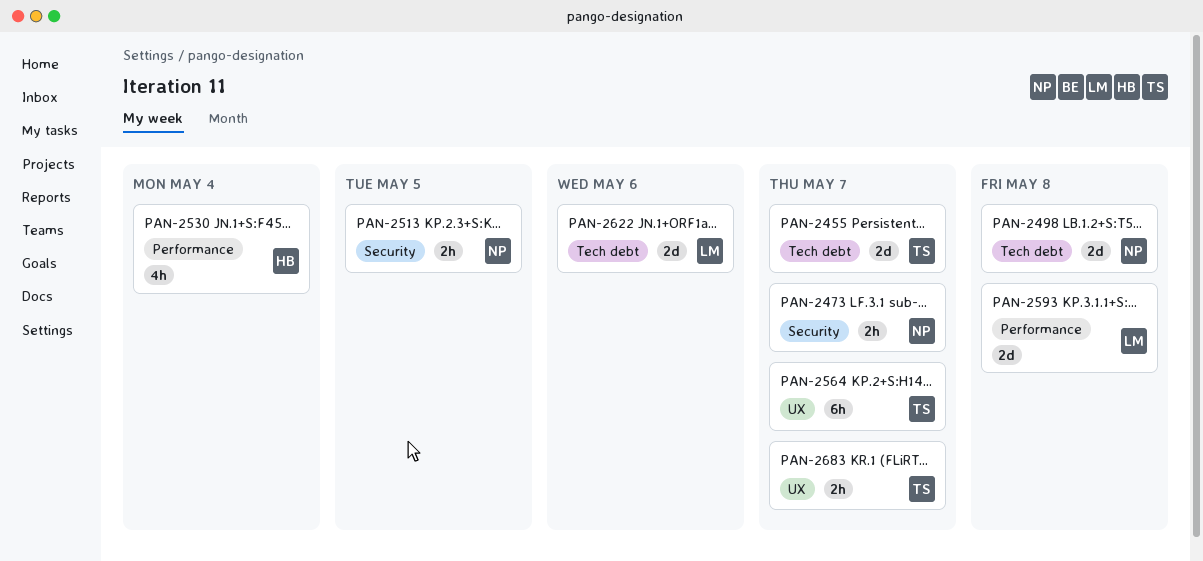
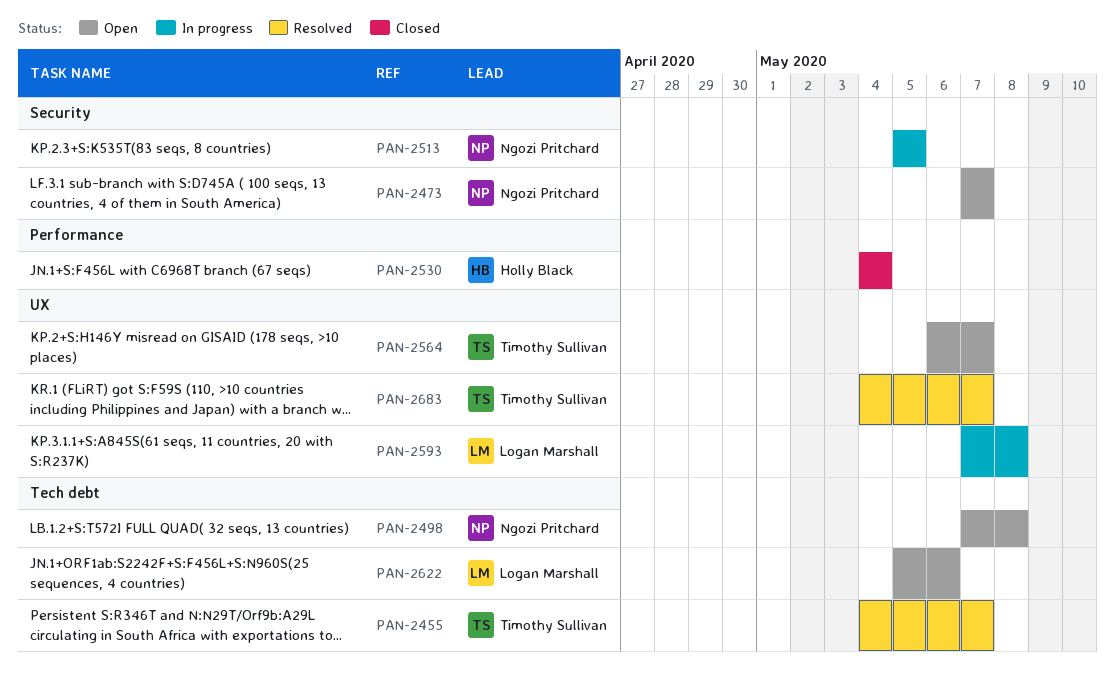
PAN-2593, label: Performance -> UX

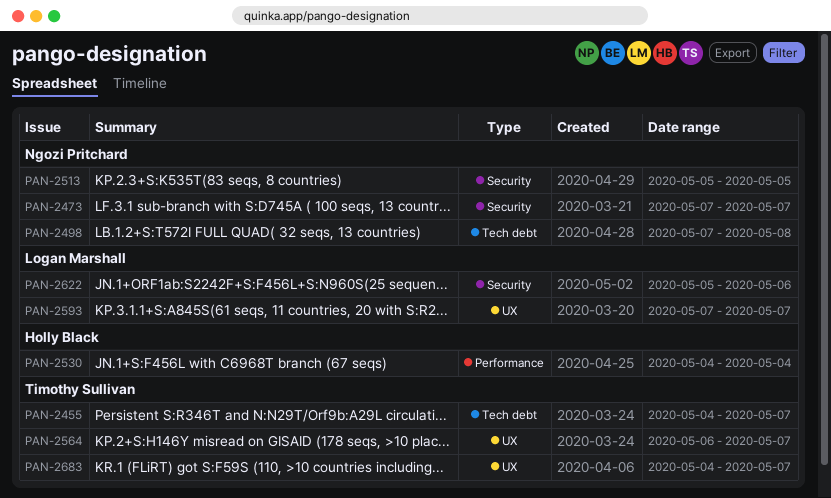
PAN-2593, due: May 8 -> May 7
PAN-2622, label: Tech debt -> Security

